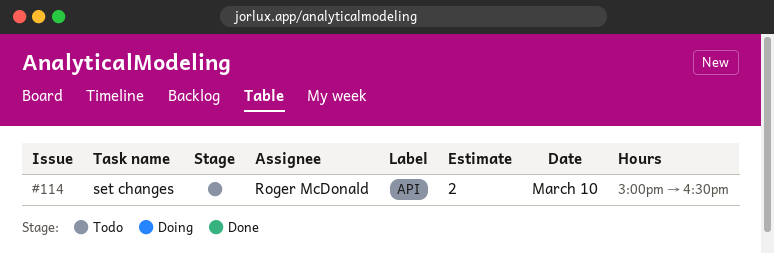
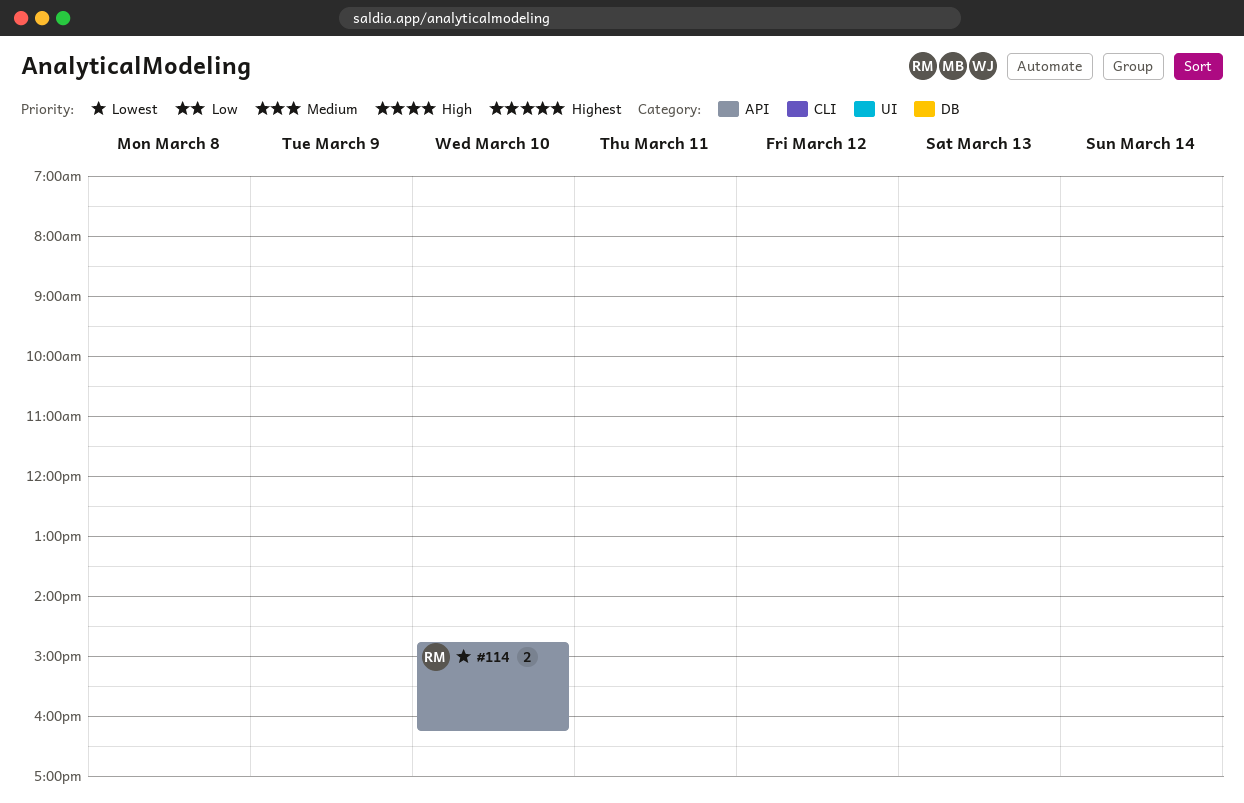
#114, begins: 15:00 -> 14:45
#114, ends: 16:30 -> 16:15

